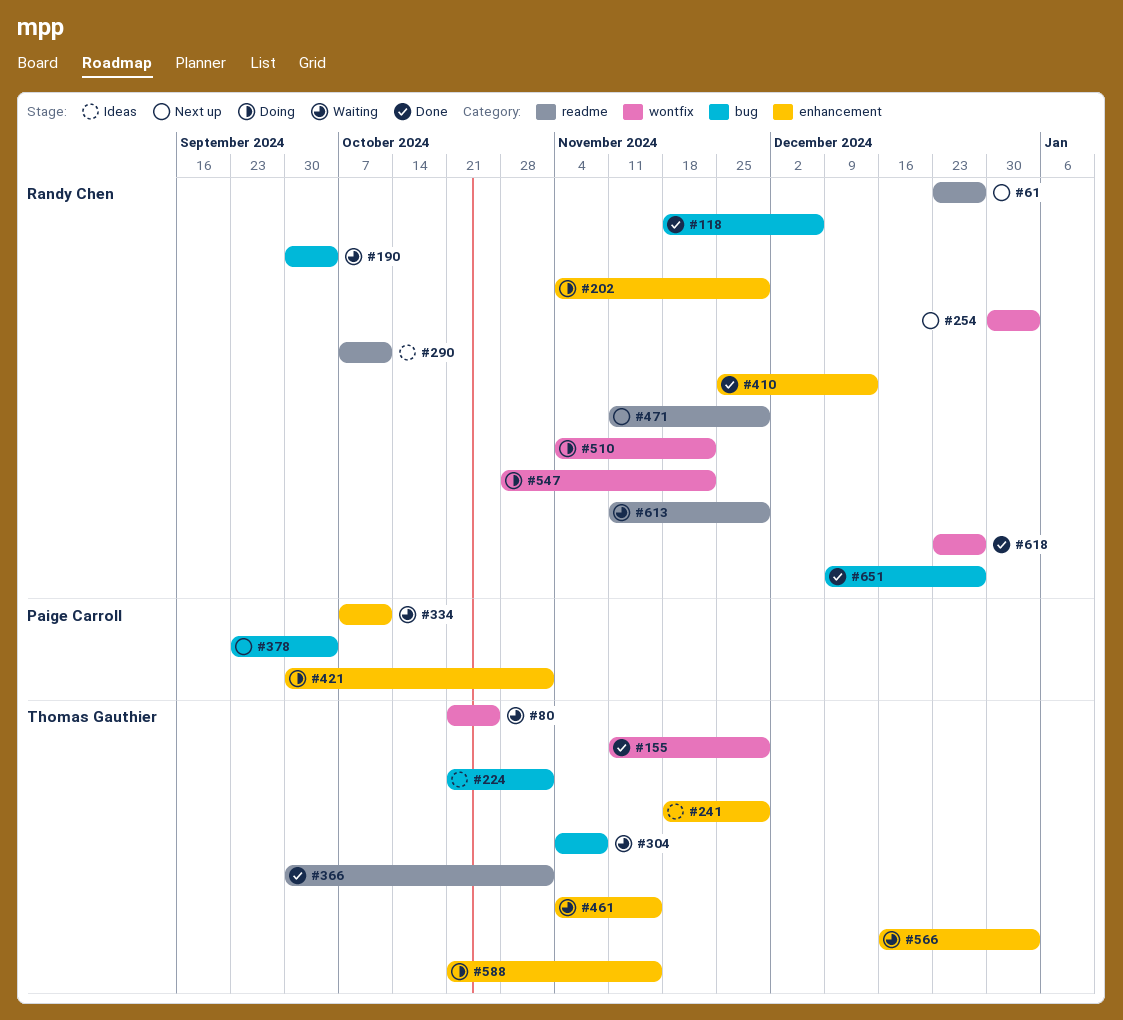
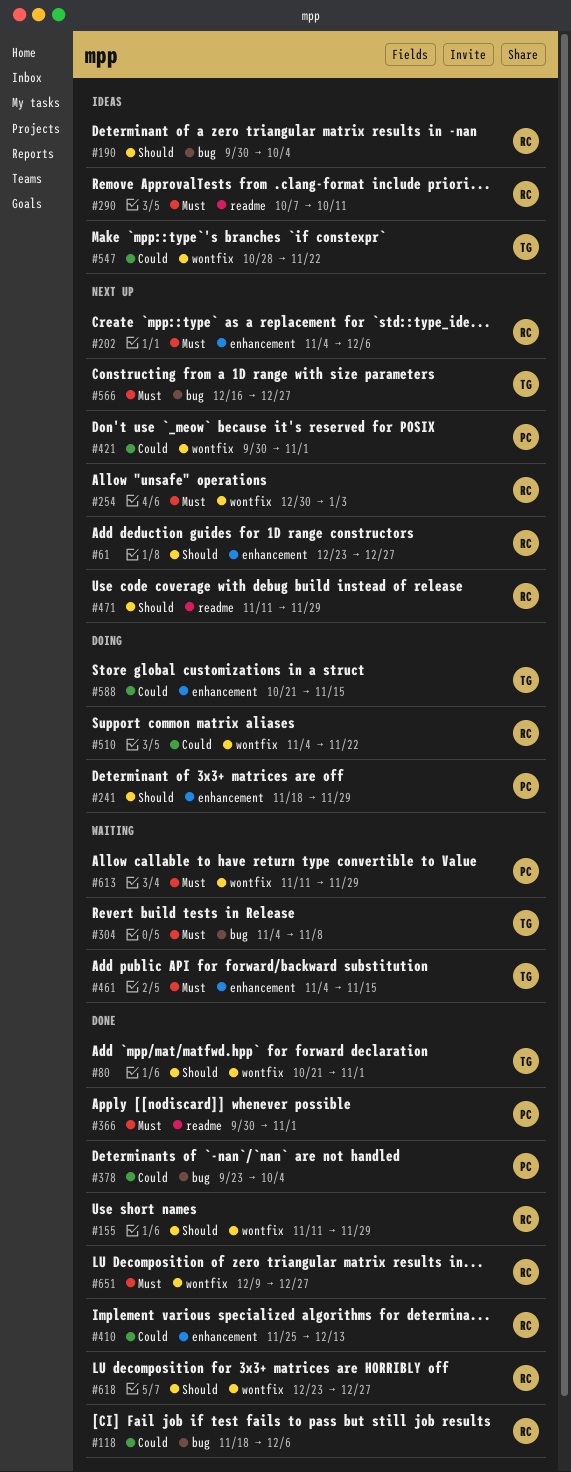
#61, label: readme -> enhancement
#80, status: Waiting -> Done
#80, due: Oct 25 -> Nov 1
#155, owner: Thomas Gauthier -> Randy Chen
#190, status: Waiting -> Ideas
#202, status: Doing -> Next up
#202, due: Nov 29 -> Dec 6
#224: present -> none
#241, status: Ideas -> Doing
#241, owner: Thomas Gauthier -> Paige Carroll
#334: present -> none
#366, owner: Thomas Gauthier -> Paige Carroll
#378, status: Next up -> Done
#421, status: Doing -> Next up
#421, label: enhancement -> wontfix
#547, status: Doing -> Ideas
#547, owner: Randy Chen -> Thomas Gauthier
#566, status: Waiting -> Next up
#566, label: enhancement -> bug
#566, due: Jan 3 -> Dec 27
#613, owner: Randy Chen -> Paige Carroll
#613, label: readme -> wontfix
#651, label: bug -> wontfix

